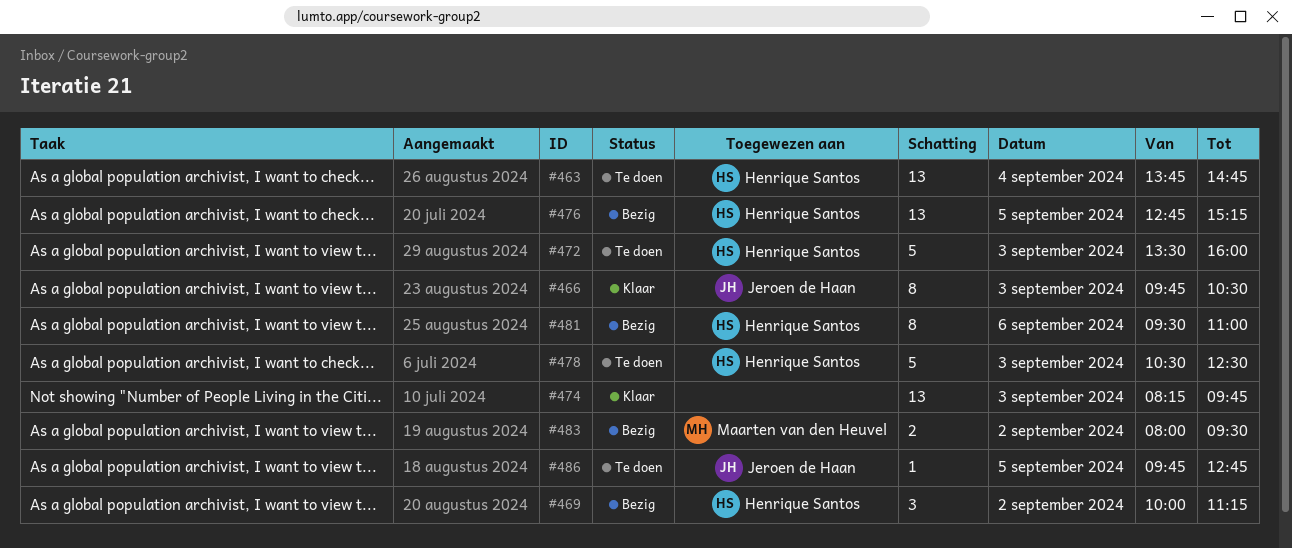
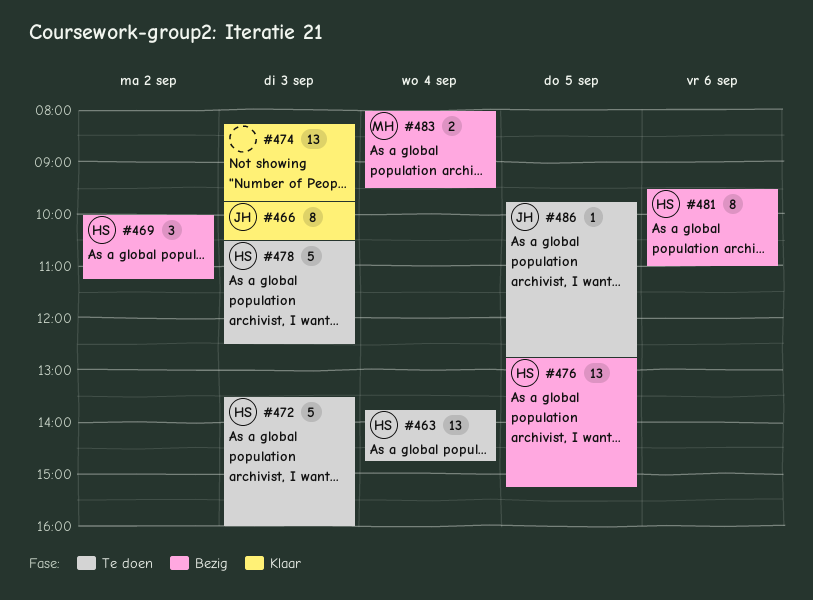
#483, day: Sep 2 -> Sep 4

